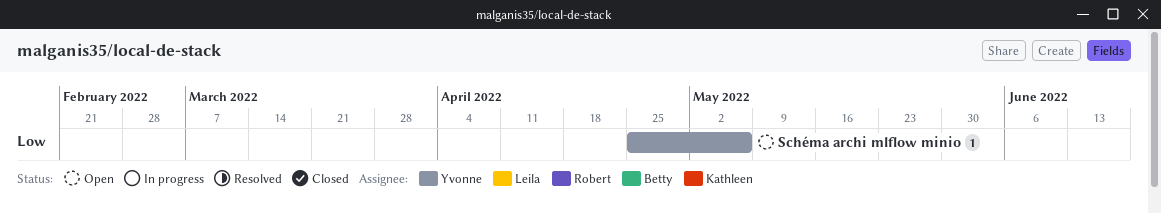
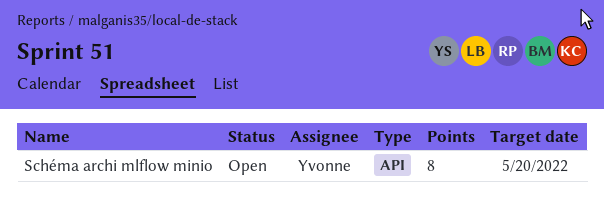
Schéma archi mlflow minio, estimate: 1 -> 8
Schéma archi mlflow minio, due: May 6 -> May 20

